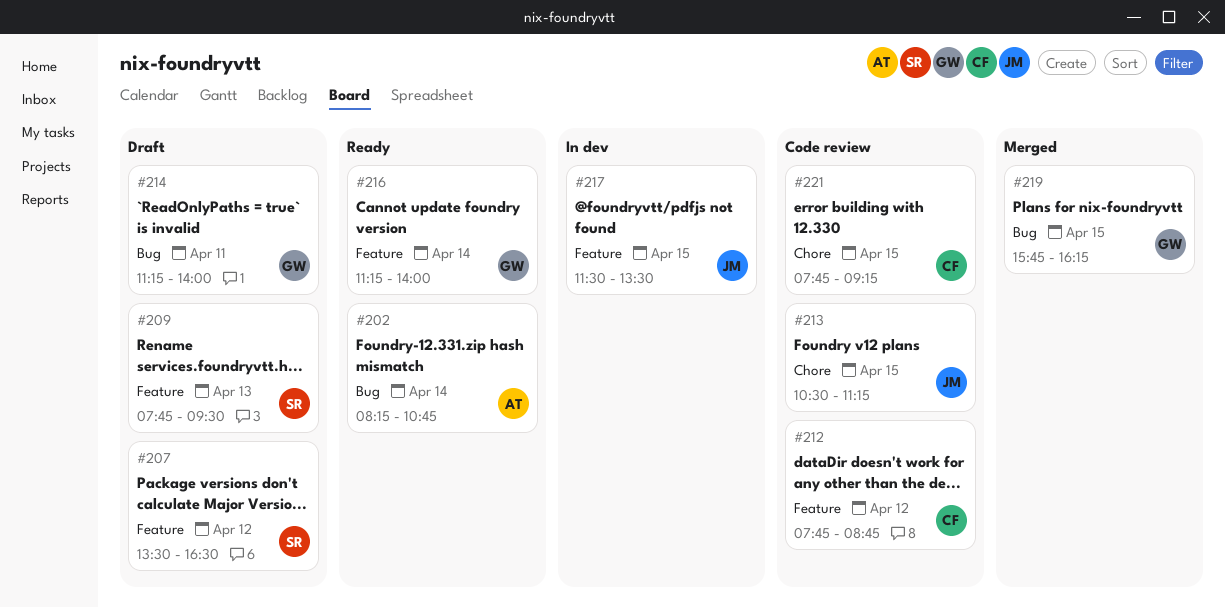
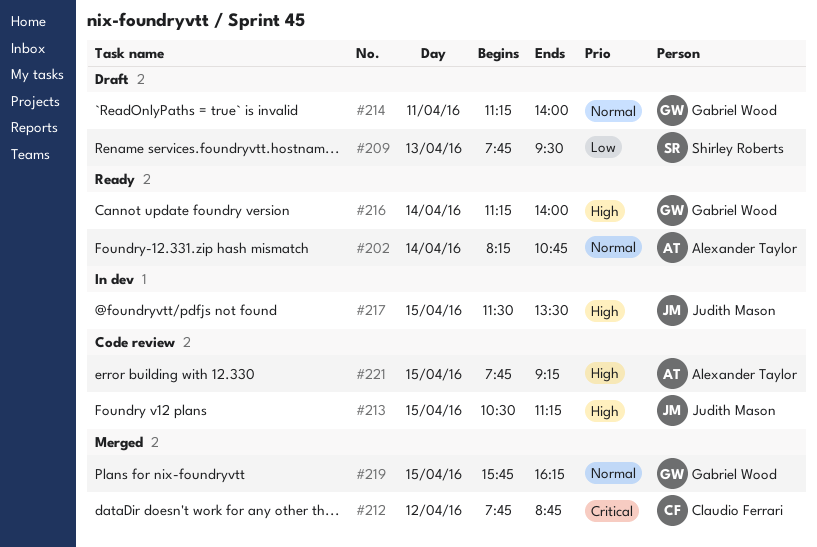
#207: present -> none
#212, status: Code review -> Merged
#221, owner: Claudio Ferrari -> Alexander Taylor

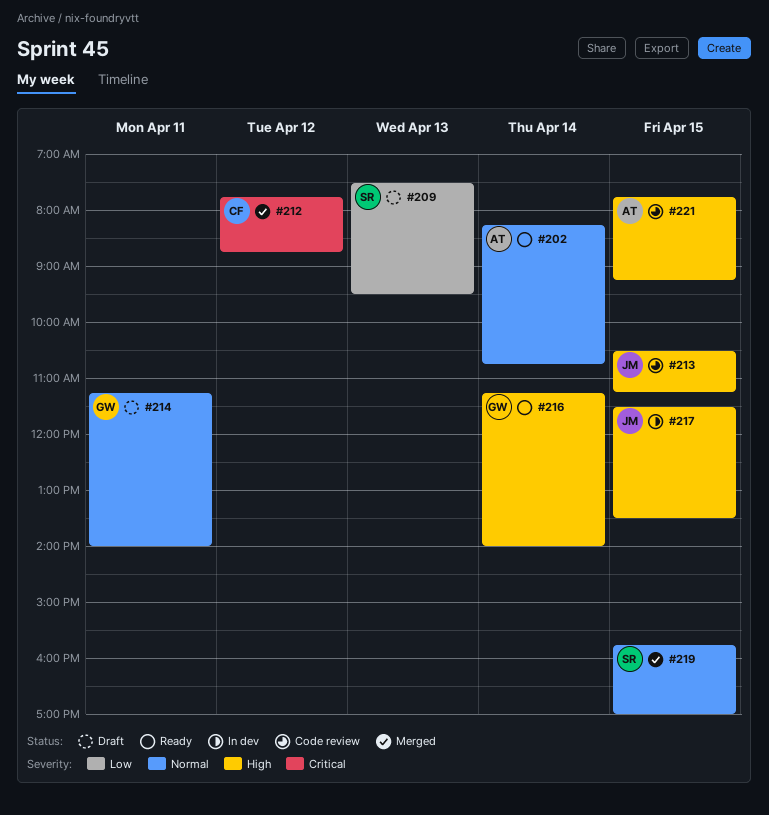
#209, begins: 07:45 -> 07:30
#219, owner: Gabriel Wood -> Shirley Roberts
#219, ends: 16:15 -> 17:00

